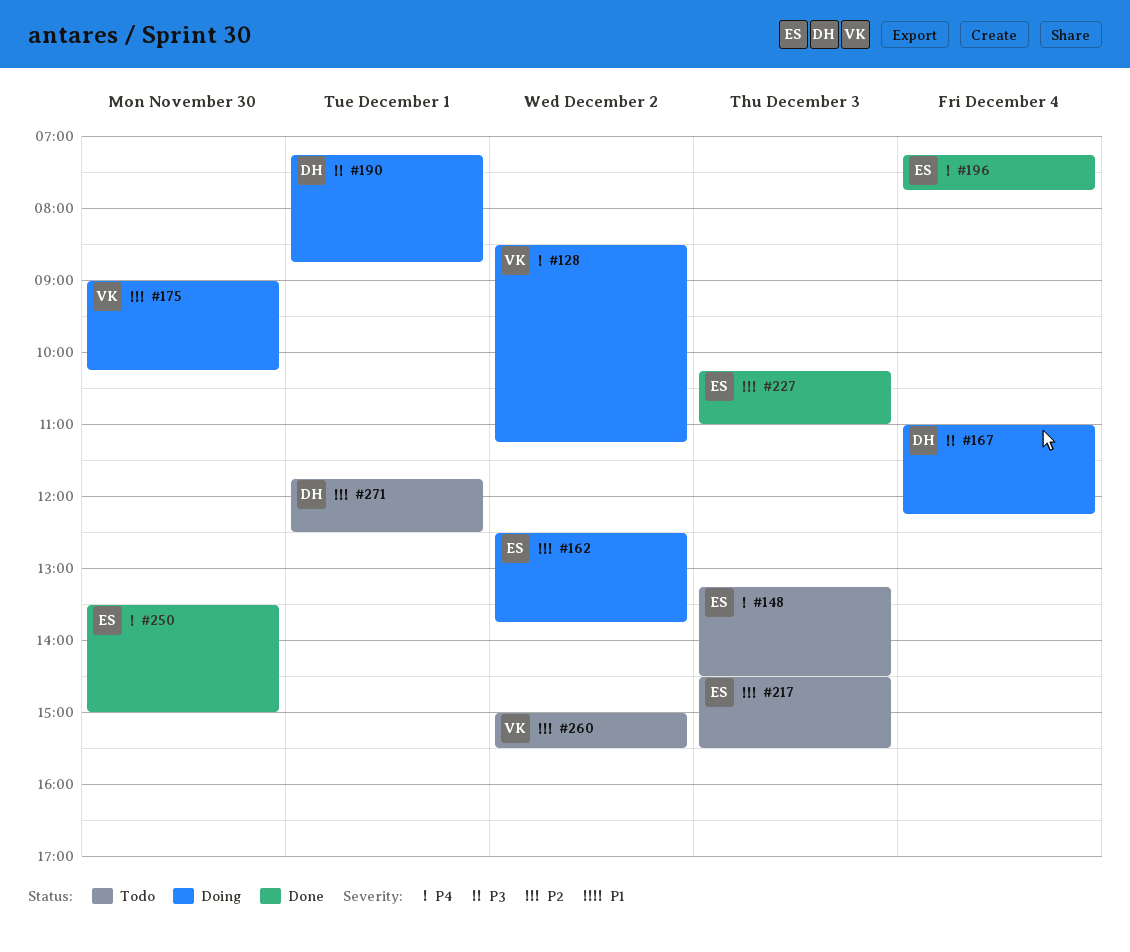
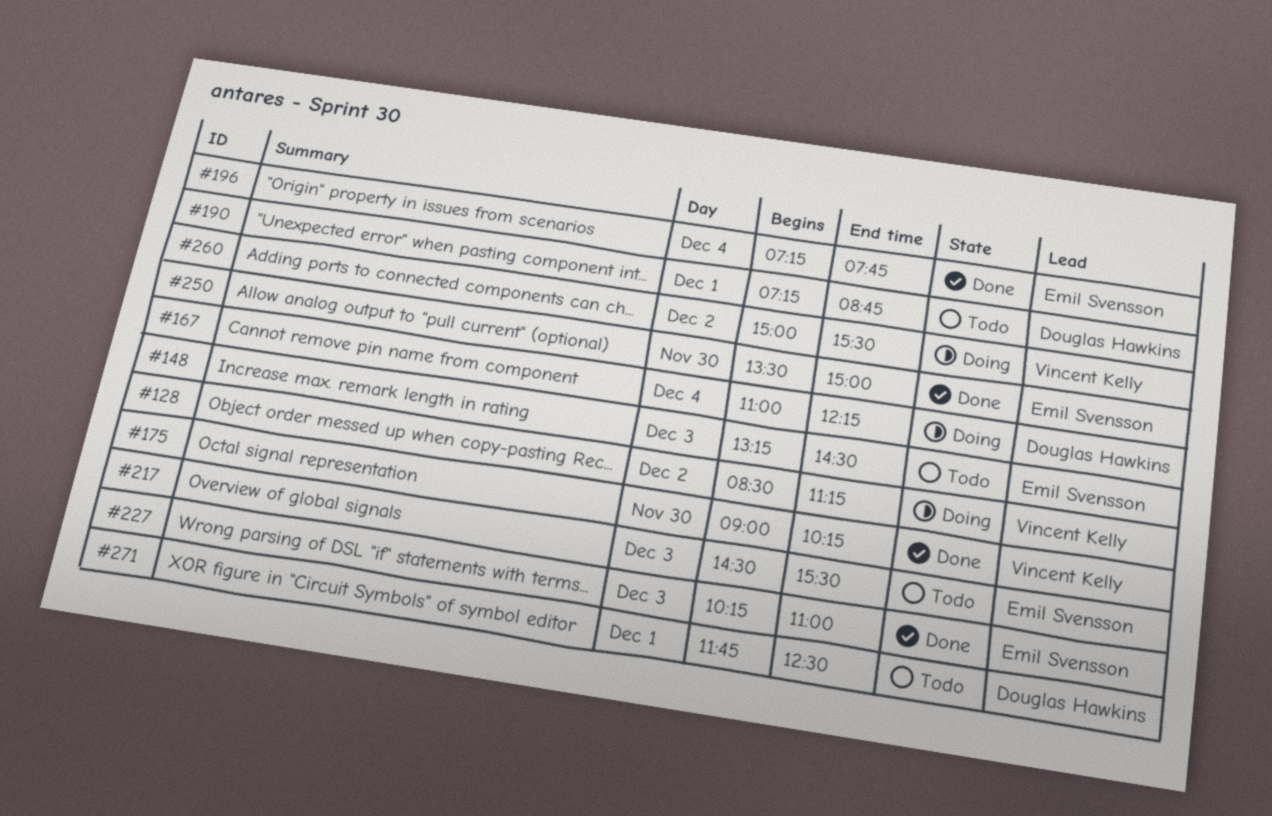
#162: present -> none
#175, status: Doing -> Done
#190, status: Doing -> Todo
#260, status: Todo -> Doing

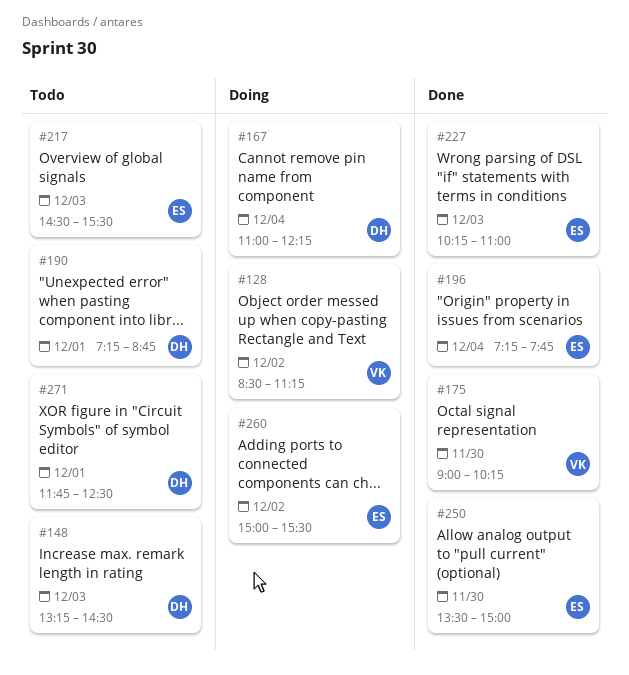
#148, owner: Emil Svensson -> Douglas Hawkins
#260, owner: Vincent Kelly -> Emil Svensson

